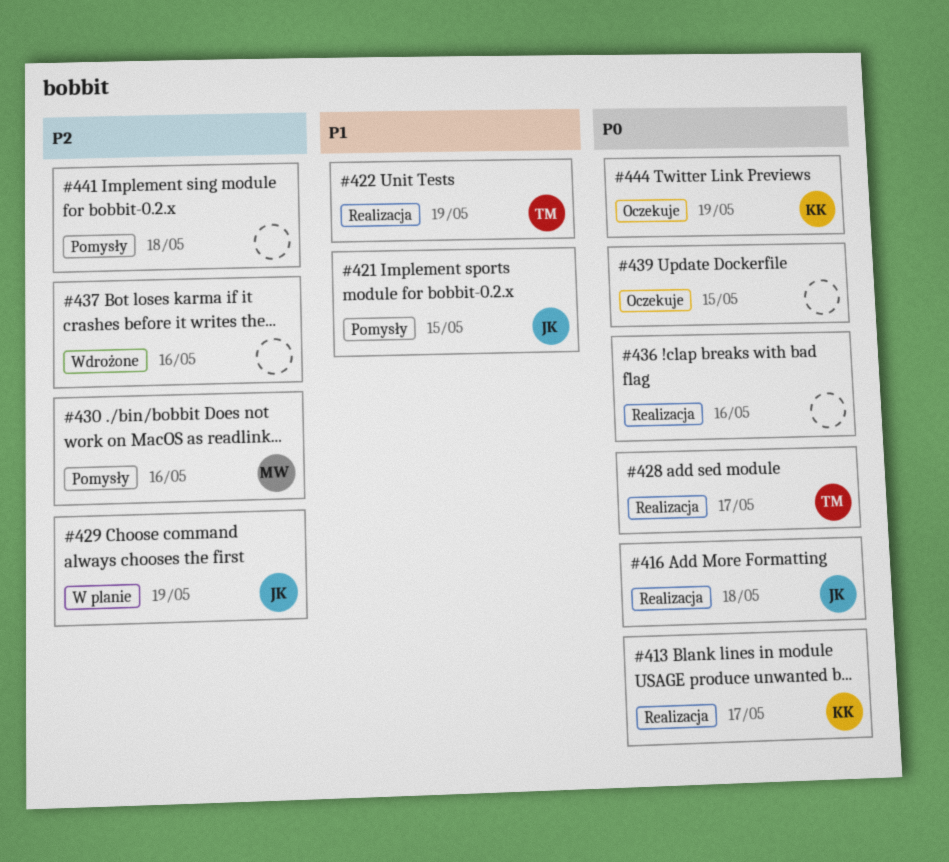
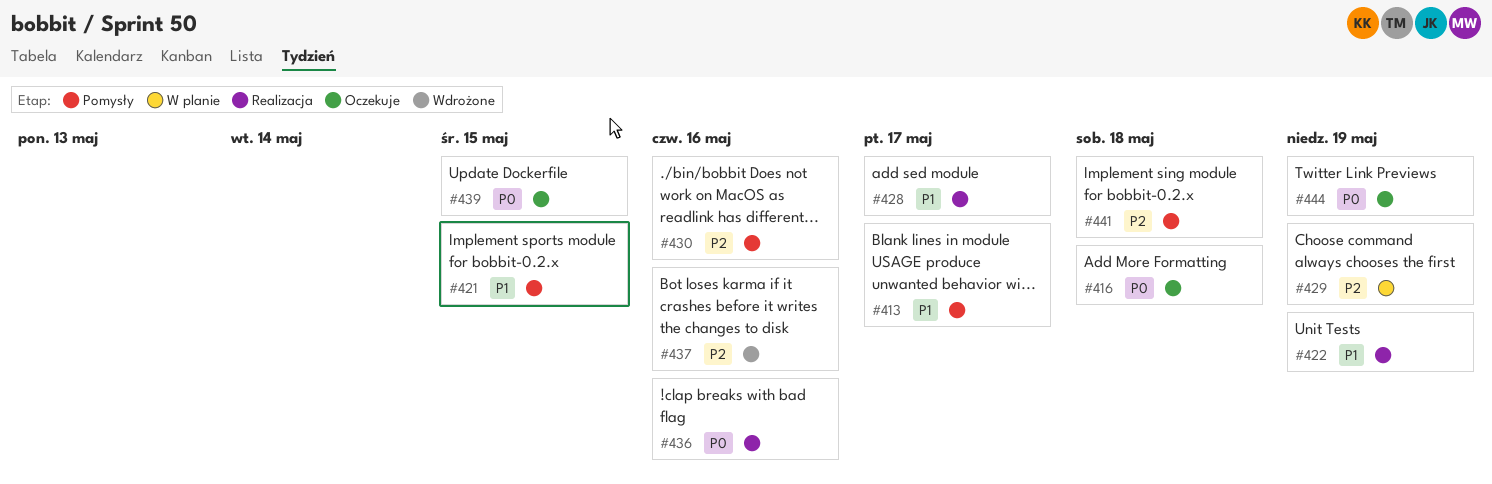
#413, status: Realizacja -> Pomysły
#413, priority: P0 -> P1
#416, status: Realizacja -> Oczekuje
#428, priority: P0 -> P1

